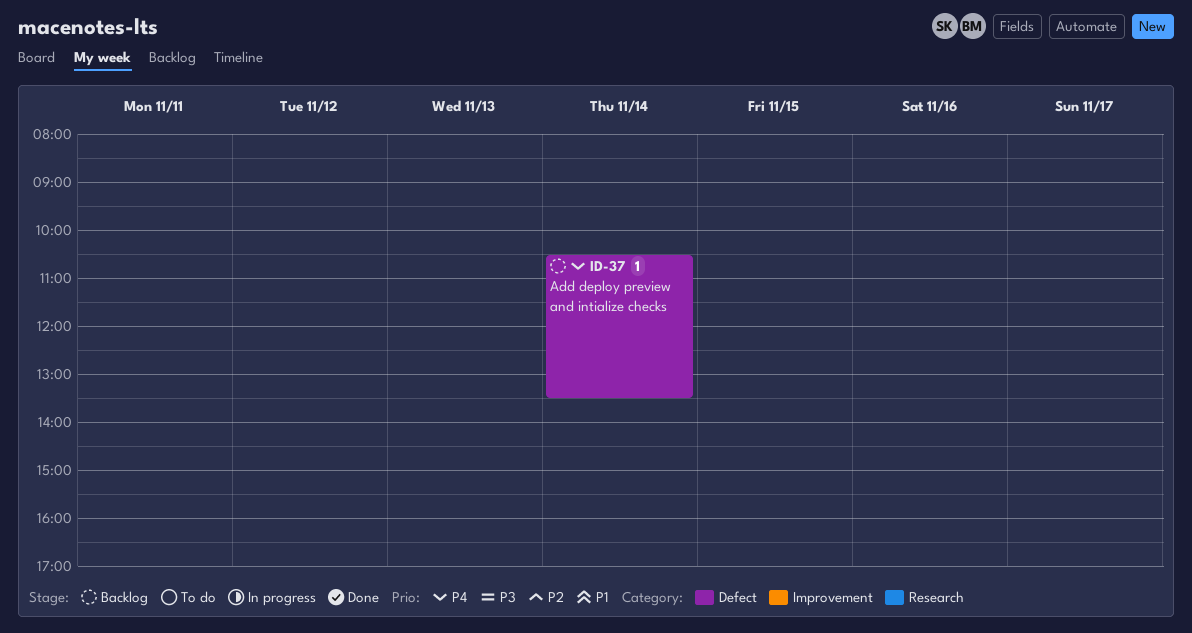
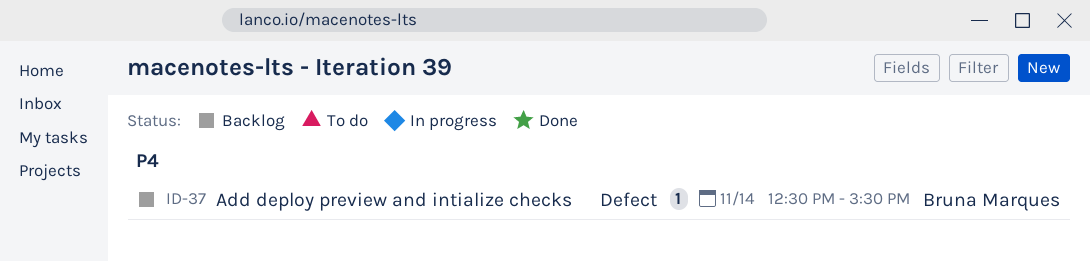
ID-37, begins: 10:30 -> 12:30
ID-37, ends: 13:30 -> 15:30

